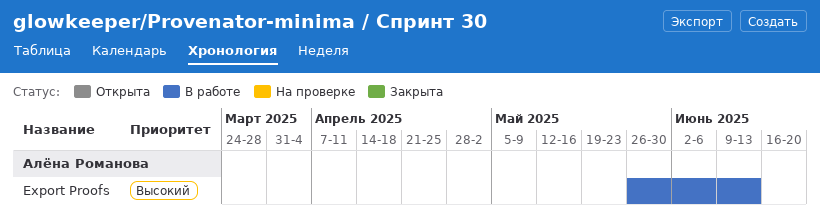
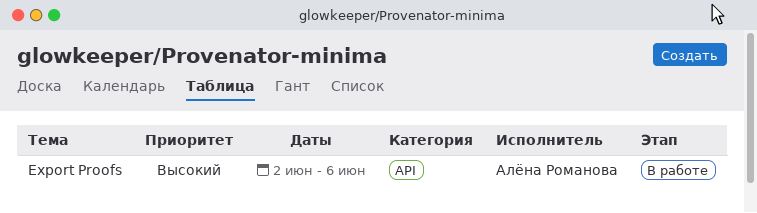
Export Proofs, start: May 26 -> Jun 2
Export Proofs, due: Jun 13 -> Jun 6

